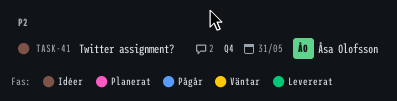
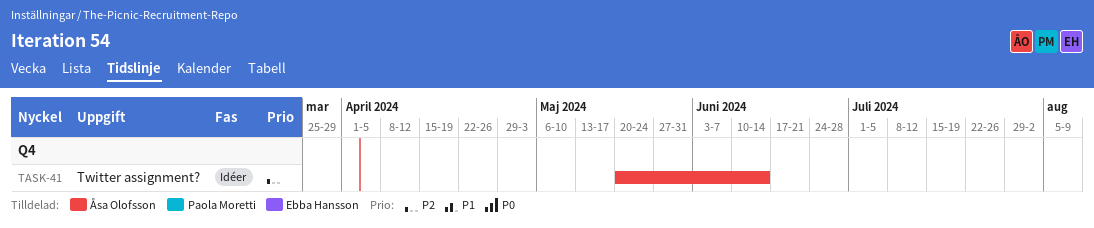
TASK-41, due: May 31 -> Jun 14

